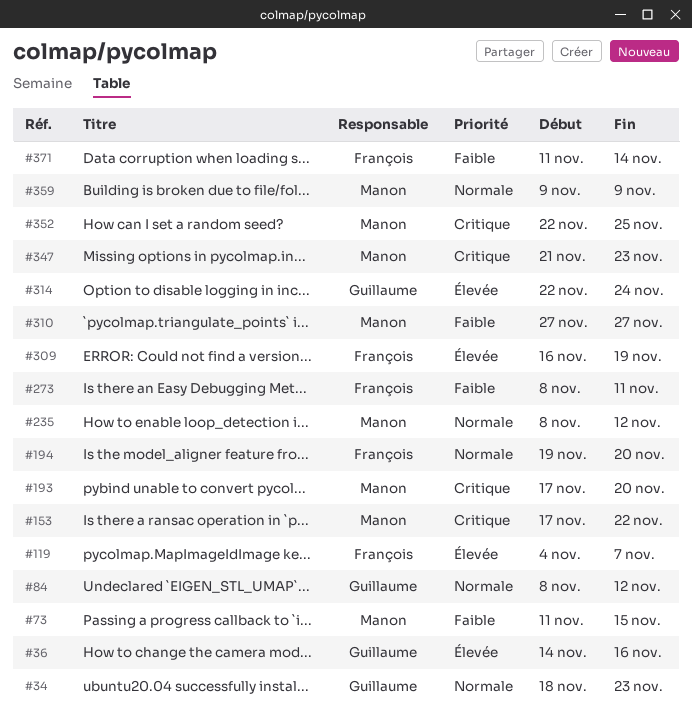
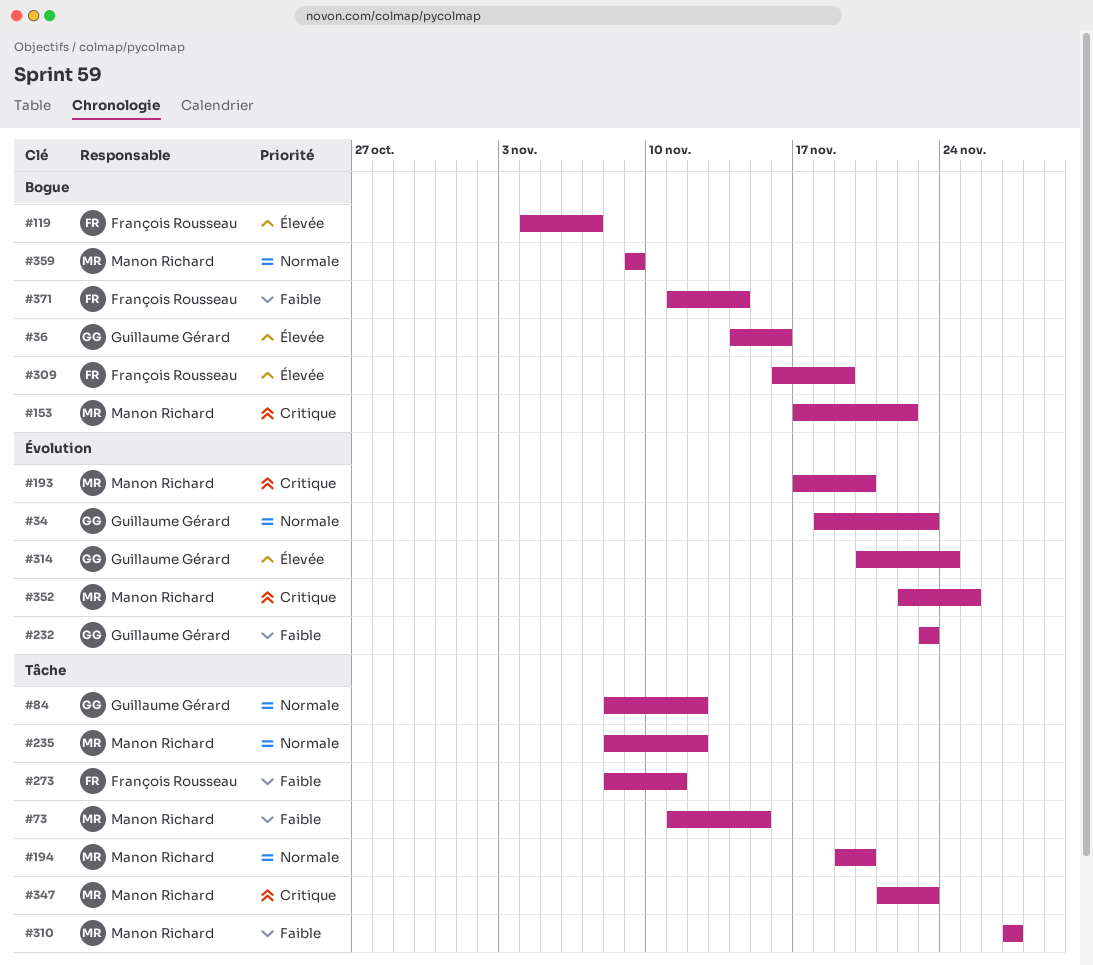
#194, owner: François Rousseau -> Manon Richard
#232: none -> present
#314, start: Nov 22 -> Nov 20

